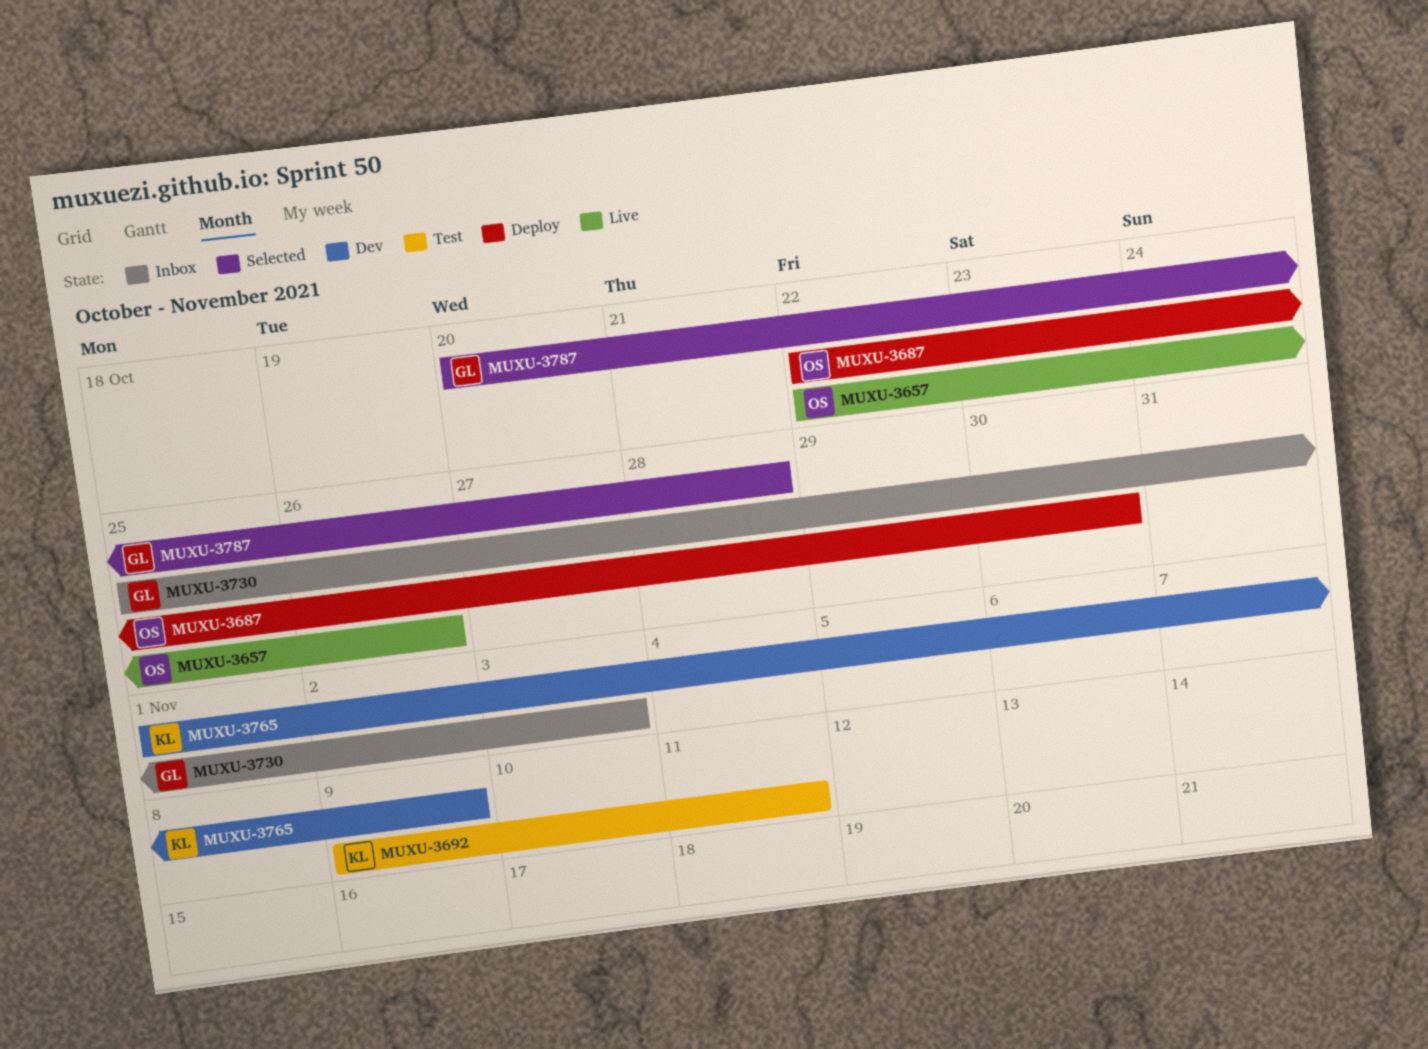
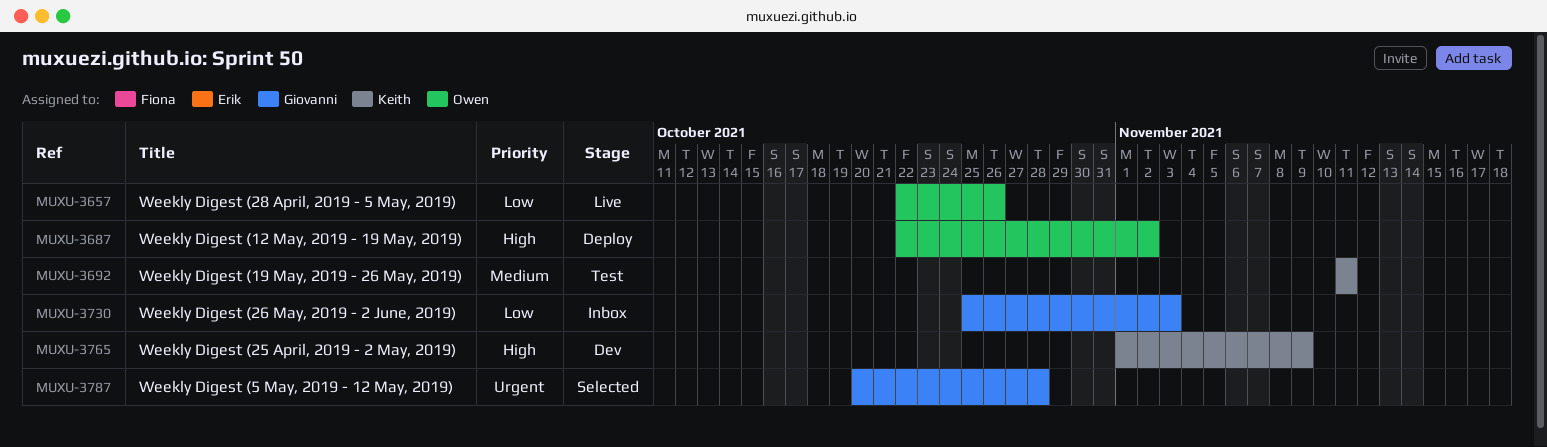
MUXU-3687, due: Oct 30 -> Nov 2
MUXU-3692, start: Nov 9 -> Nov 11

